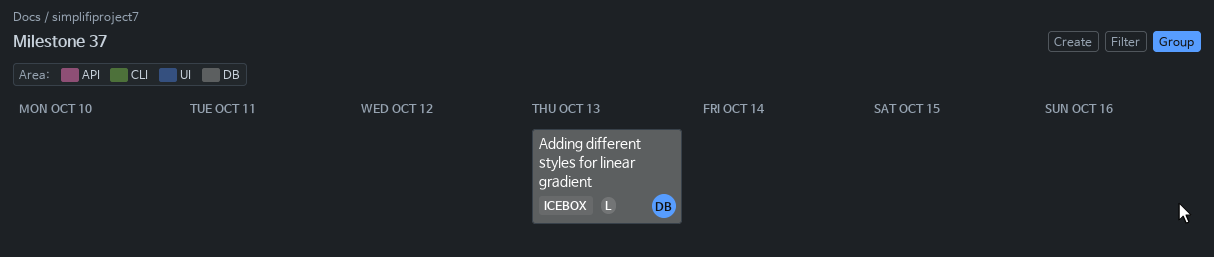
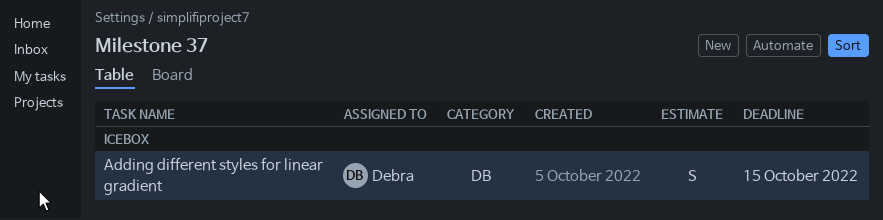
Adding different styles for linear gradient, estimate: L -> S
Adding different styles for linear gradient, due: Oct 13 -> Oct 15

